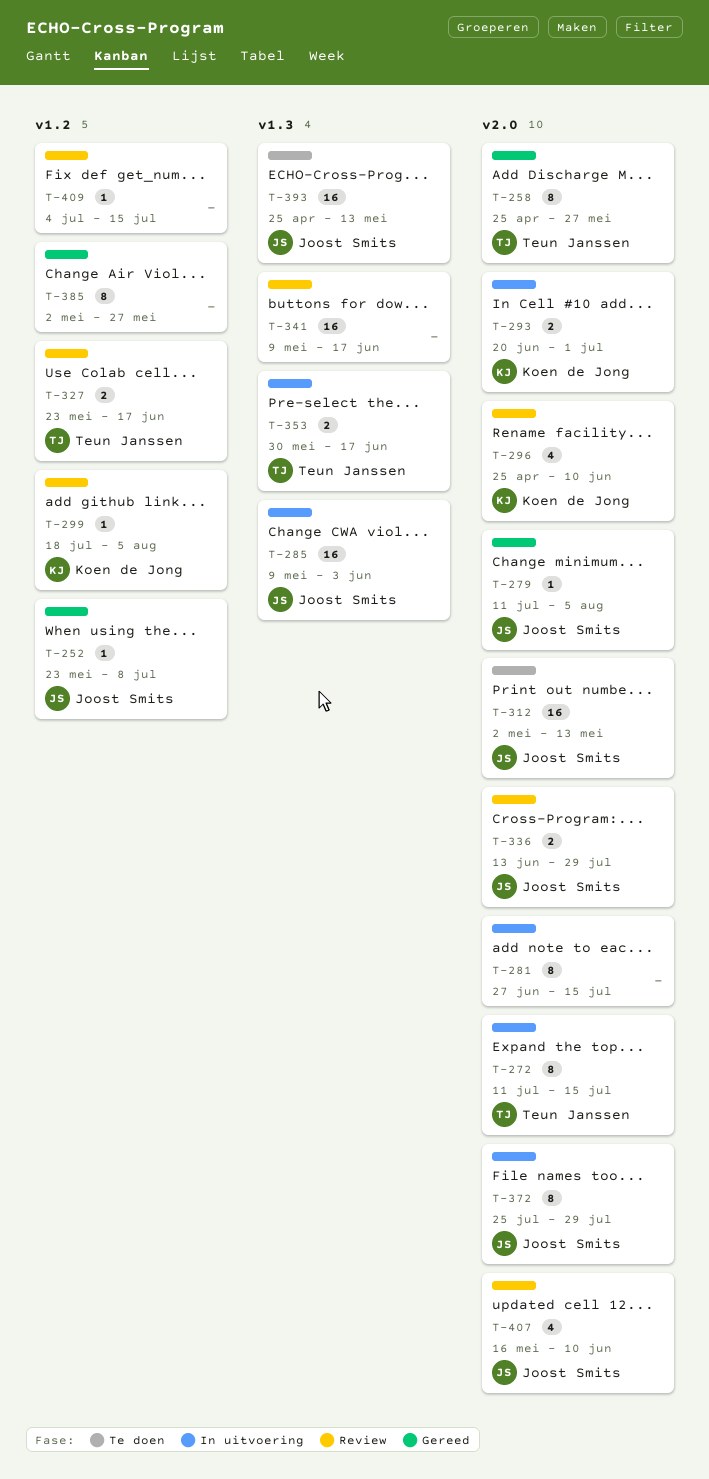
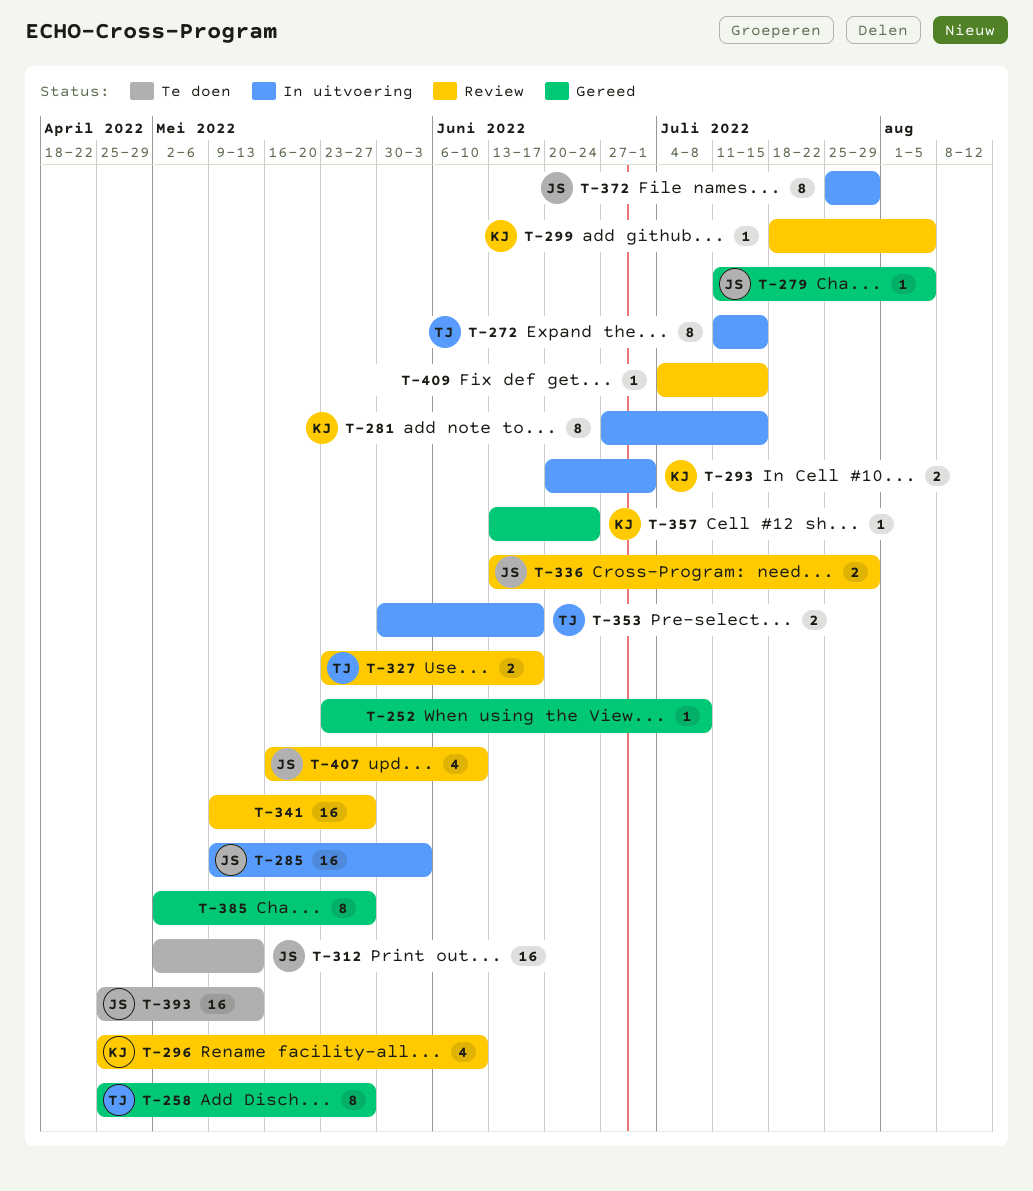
T-252, owner: Joost Smits -> none
T-281, owner: none -> Koen de Jong
T-341, due: Jun 17 -> May 27
T-357: none -> present

